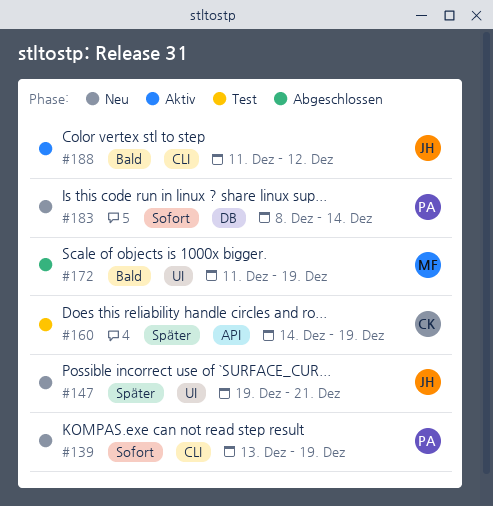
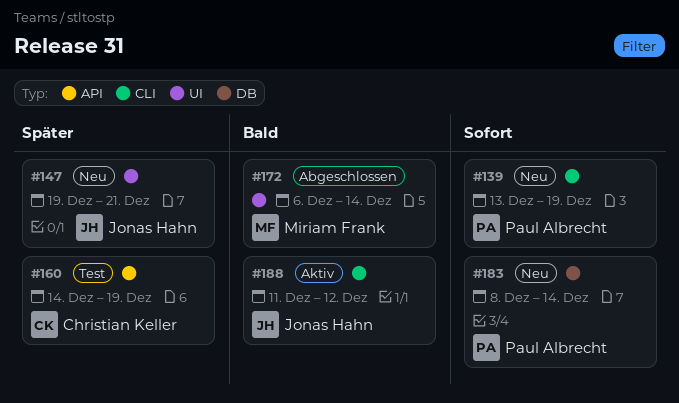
#172, start: Dec 11 -> Dec 6
#172, due: Dec 19 -> Dec 14

